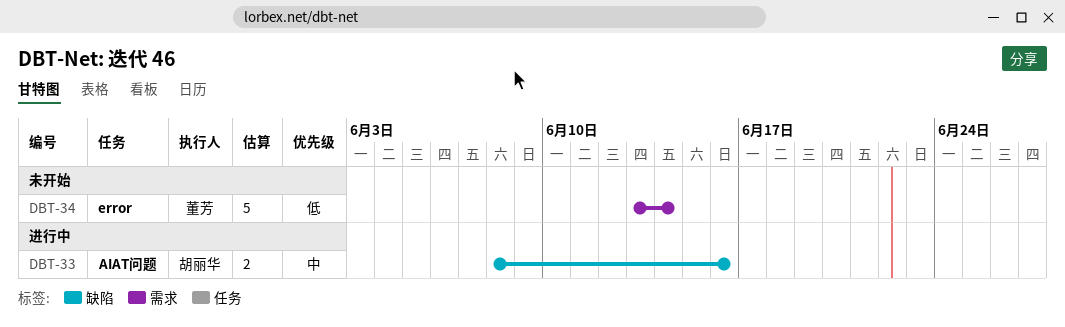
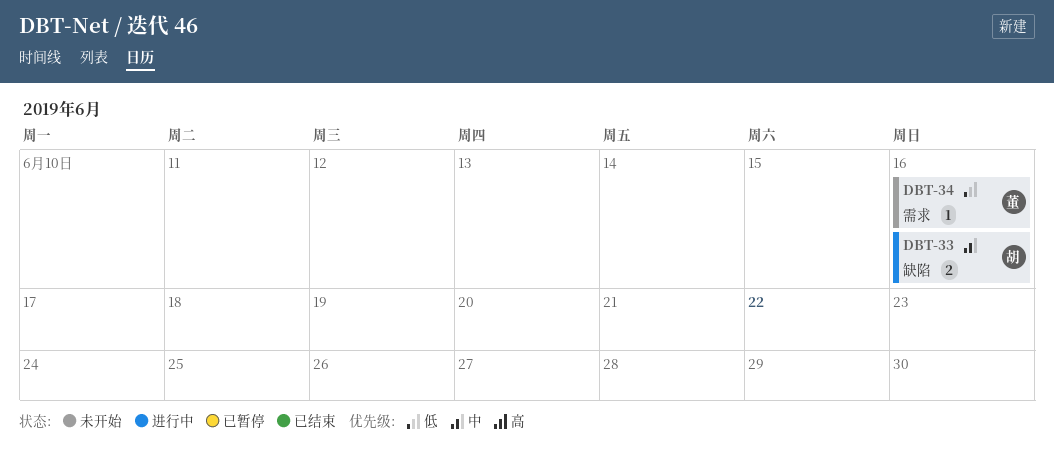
DBT-34, estimate: 5 -> 1
DBT-34, due: Jun 14 -> Jun 16

